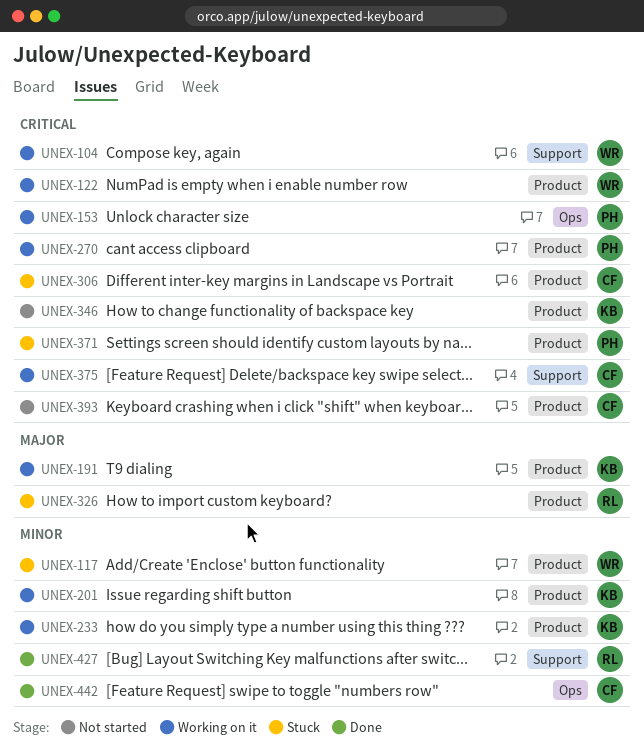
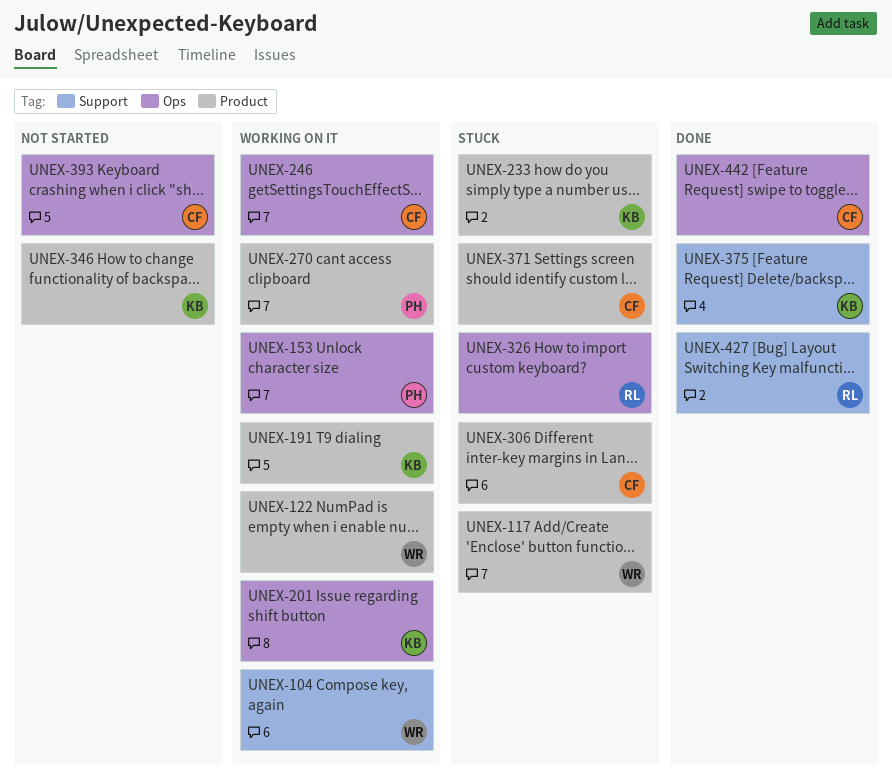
UNEX-201, label: Product -> Ops
UNEX-233, status: Working on it -> Stuck
UNEX-246: none -> present
UNEX-326, label: Product -> Ops
UNEX-371, owner: PH -> CF
UNEX-375, status: Working on it -> Done
UNEX-375, owner: CF -> KB
UNEX-393, label: Product -> Ops

